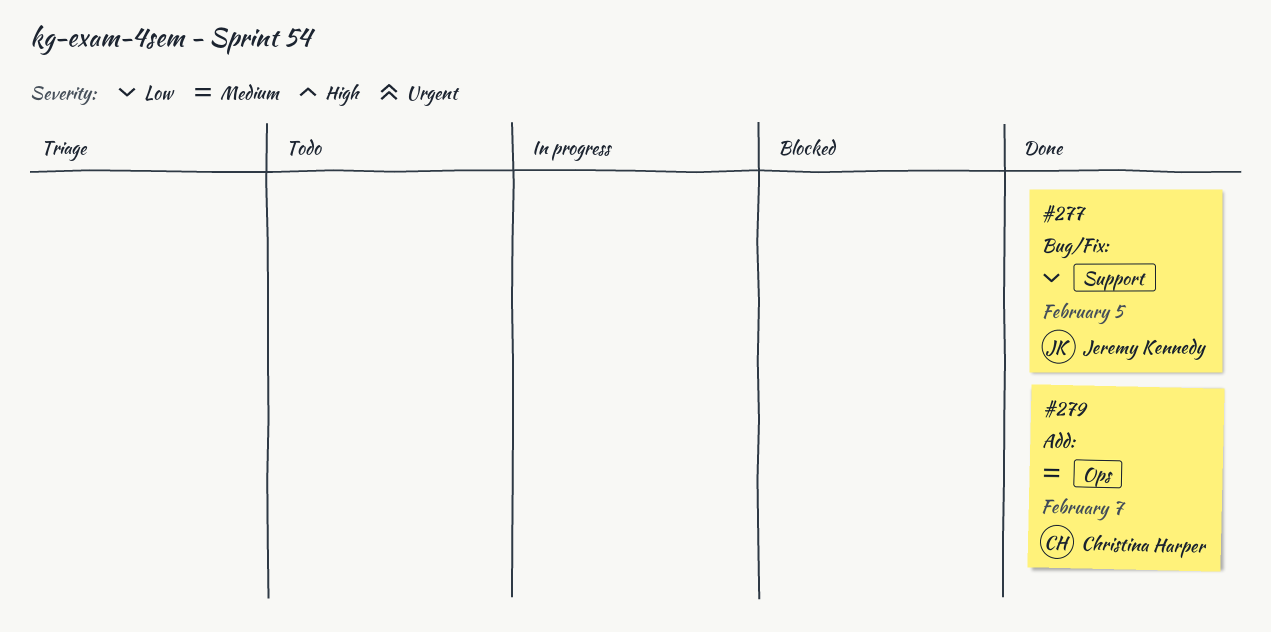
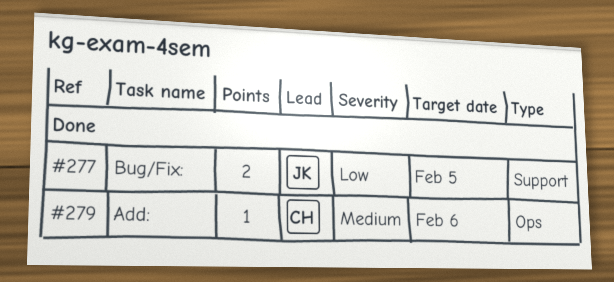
#279, due: Feb 7 -> Feb 6

